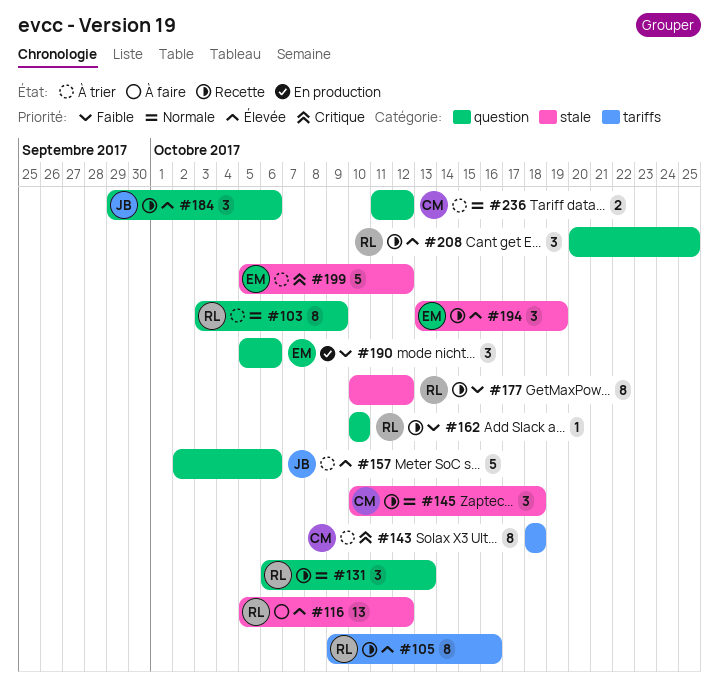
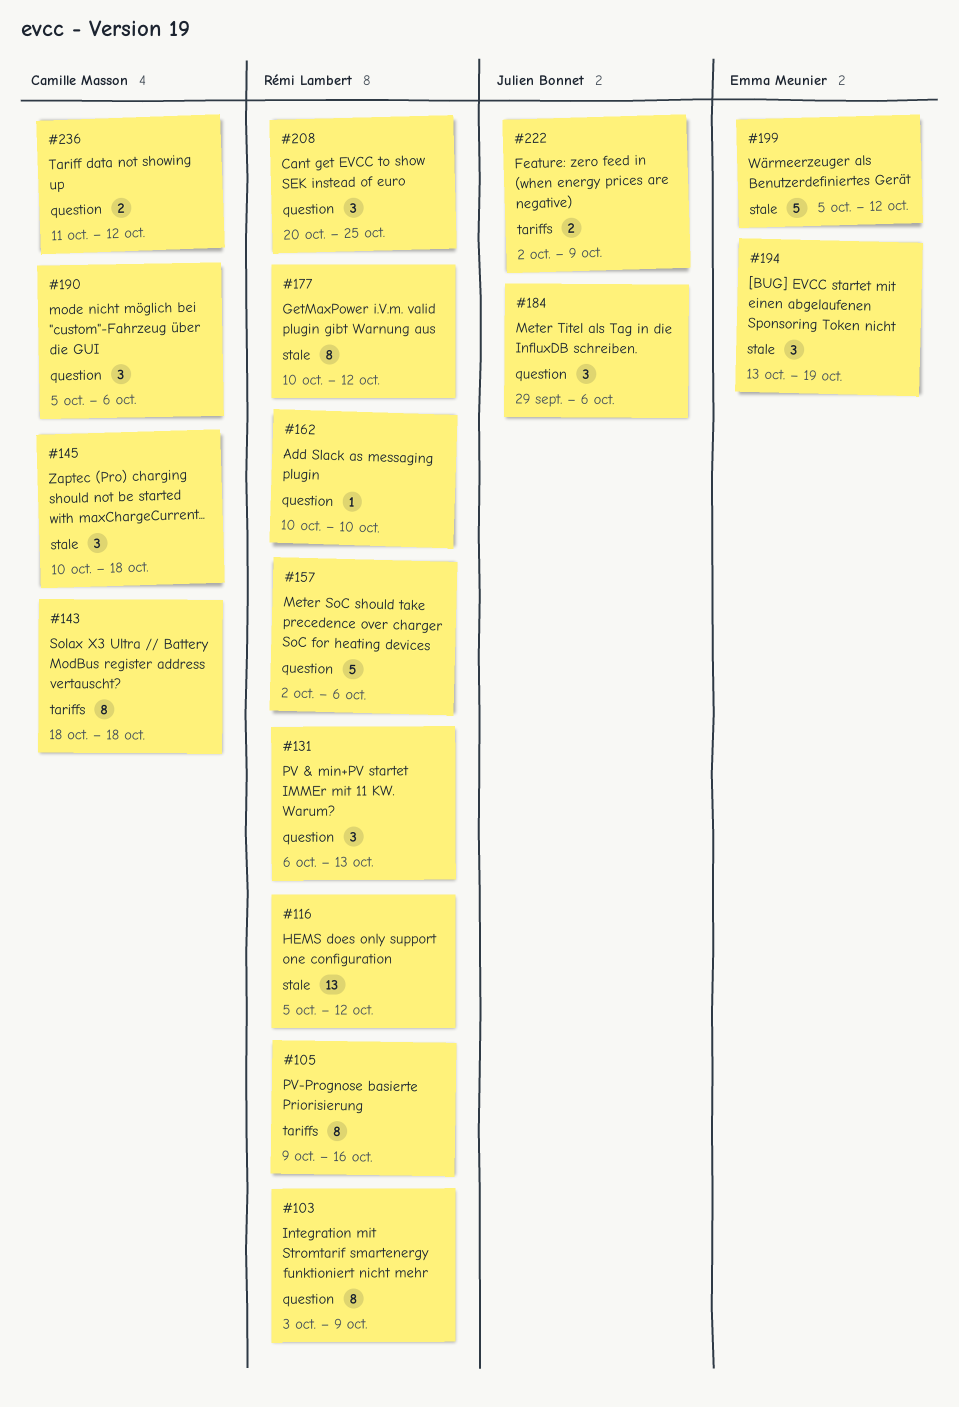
#157, owner: Julien Bonnet -> Rémi Lambert
#190, owner: Emma Meunier -> Camille Masson
#222: none -> present

